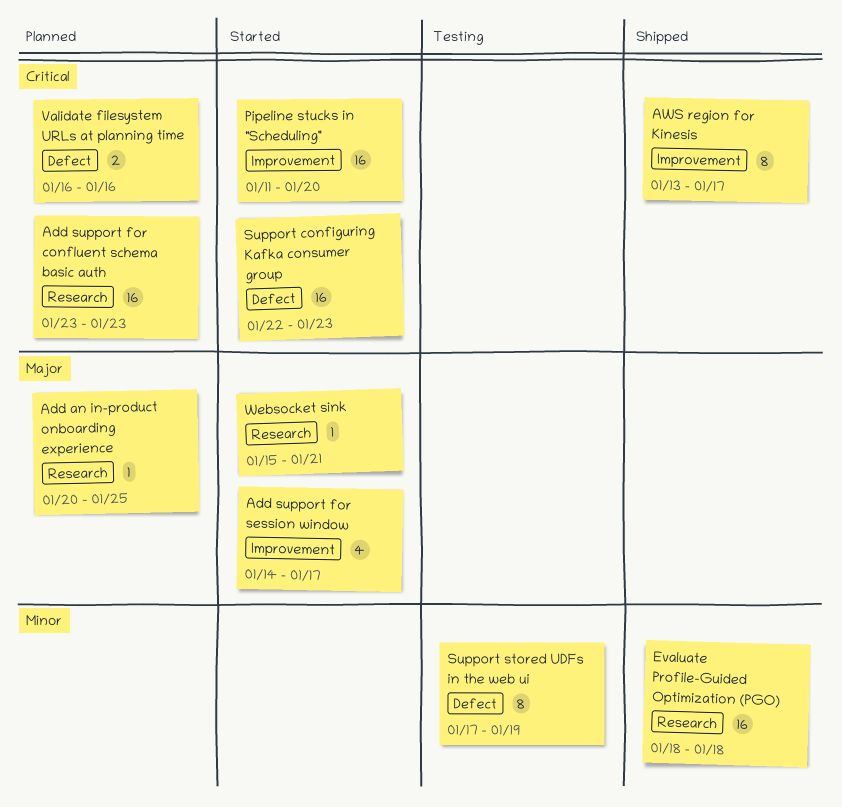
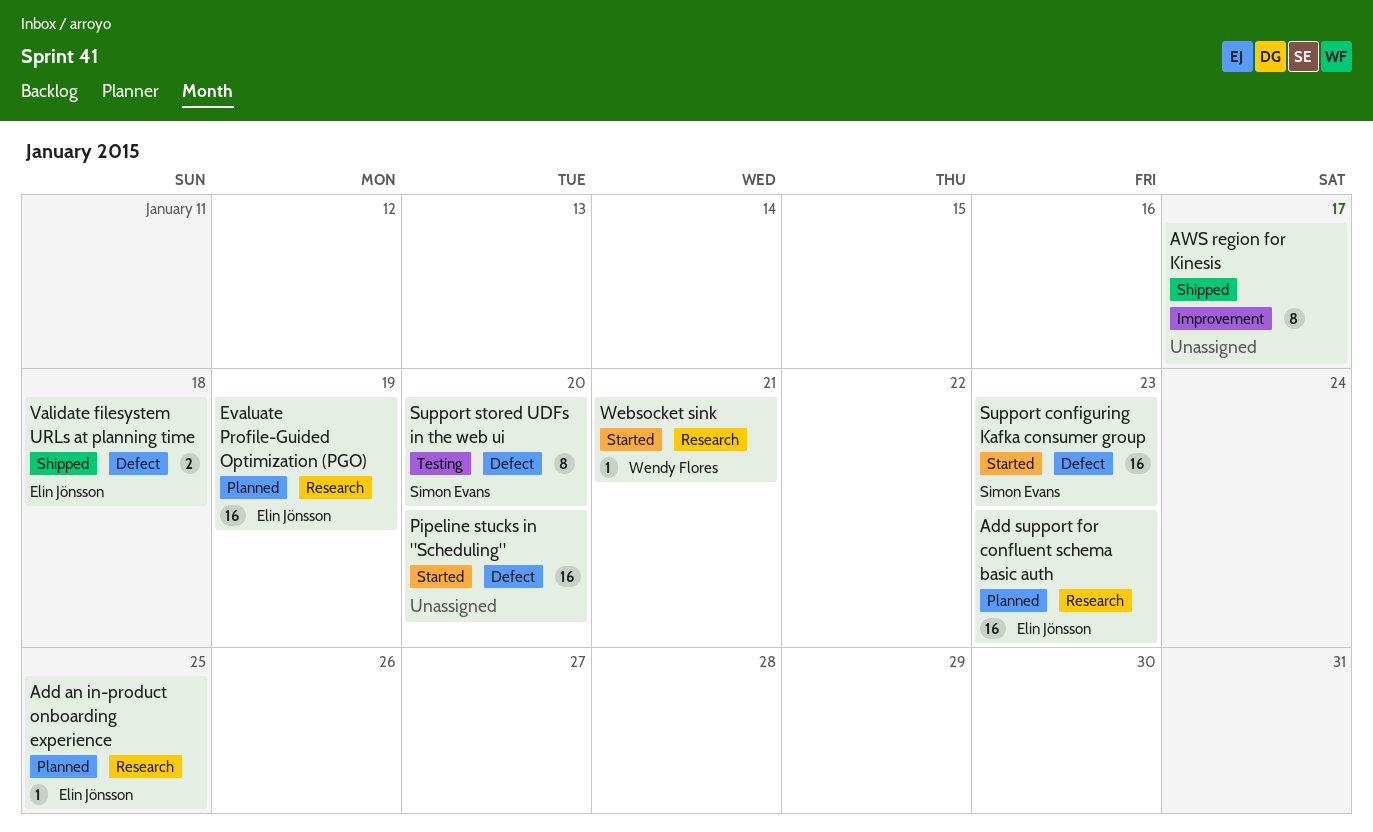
Add support for session window: present -> none
Evaluate Profile-Guided Optimization (PGO), status: Shipped -> Planned
Evaluate Profile-Guided Optimization (PGO), due: Jan 18 -> Jan 19
Pipeline stucks in "Scheduling", label: Improvement -> Defect
Support stored UDFs in the web ui, due: Jan 19 -> Jan 20
Validate filesystem URLs at planning time, status: Planned -> Shipped
Validate filesystem URLs at planning time, due: Jan 16 -> Jan 18

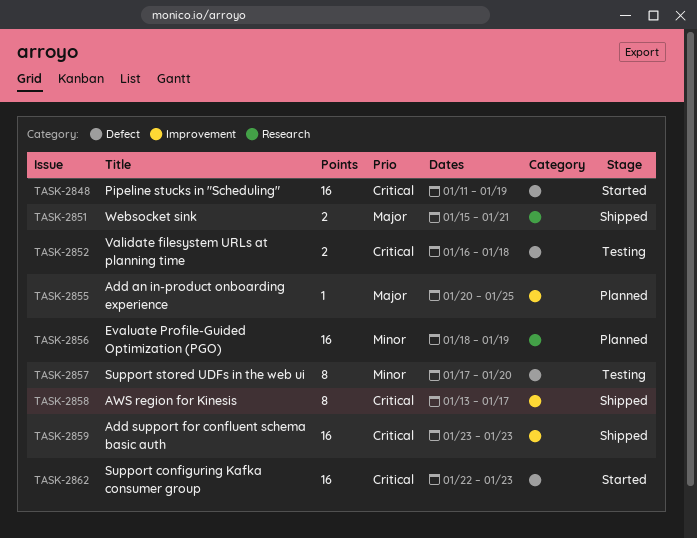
Add an in-product onboarding experience, label: Research -> Improvement
Add support for confluent schema basic auth, status: Planned -> Shipped
Add support for confluent schema basic auth, label: Research -> Improvement
Pipeline stucks in "Scheduling", due: Jan 20 -> Jan 19
Validate filesystem URLs at planning time, status: Shipped -> Testing
Websocket sink, status: Started -> Shipped
Websocket sink, estimate: 1 -> 2

